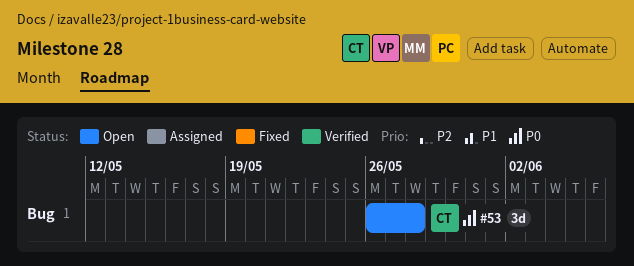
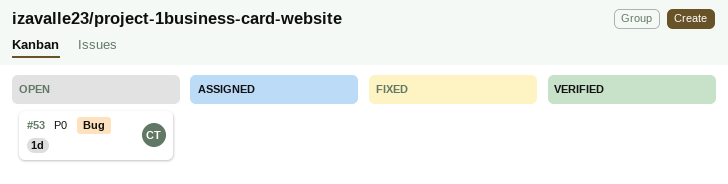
#53, estimate: 3d -> 1d

